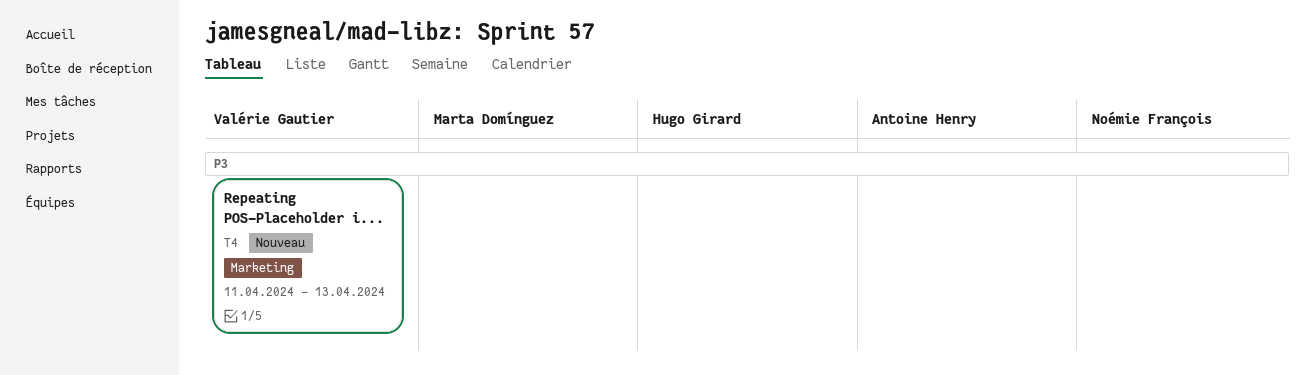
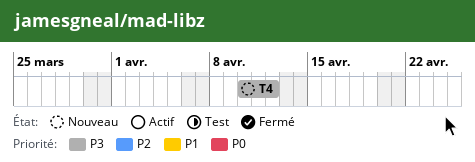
T4, start: Apr 11 -> Apr 10
T4, due: Apr 13 -> Apr 12

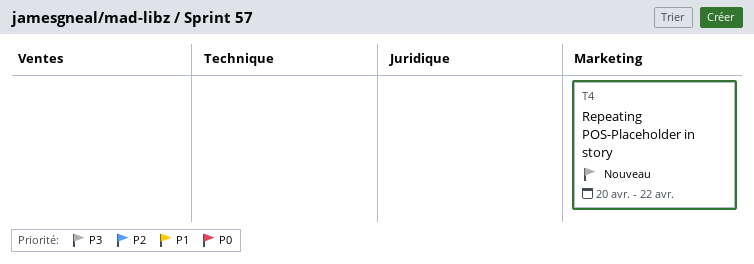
T4, start: Apr 10 -> Apr 20
T4, due: Apr 12 -> Apr 22

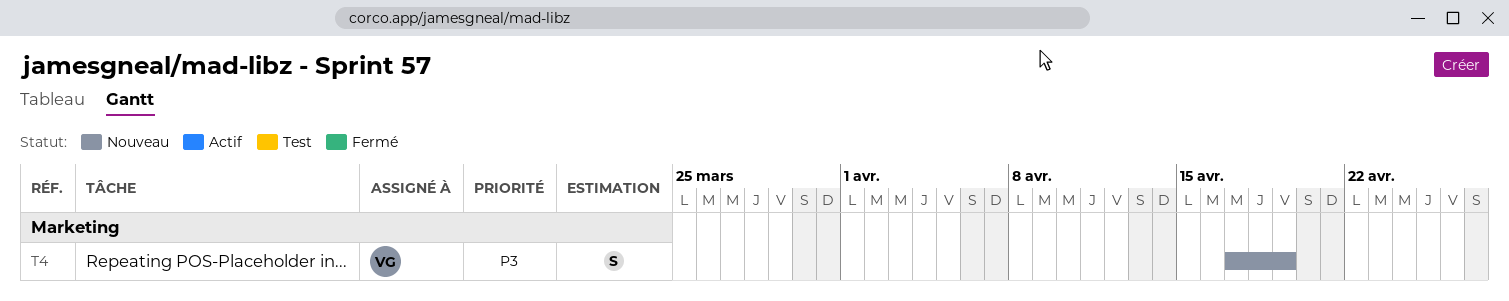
T4, start: Apr 20 -> Apr 17
T4, due: Apr 22 -> Apr 19

